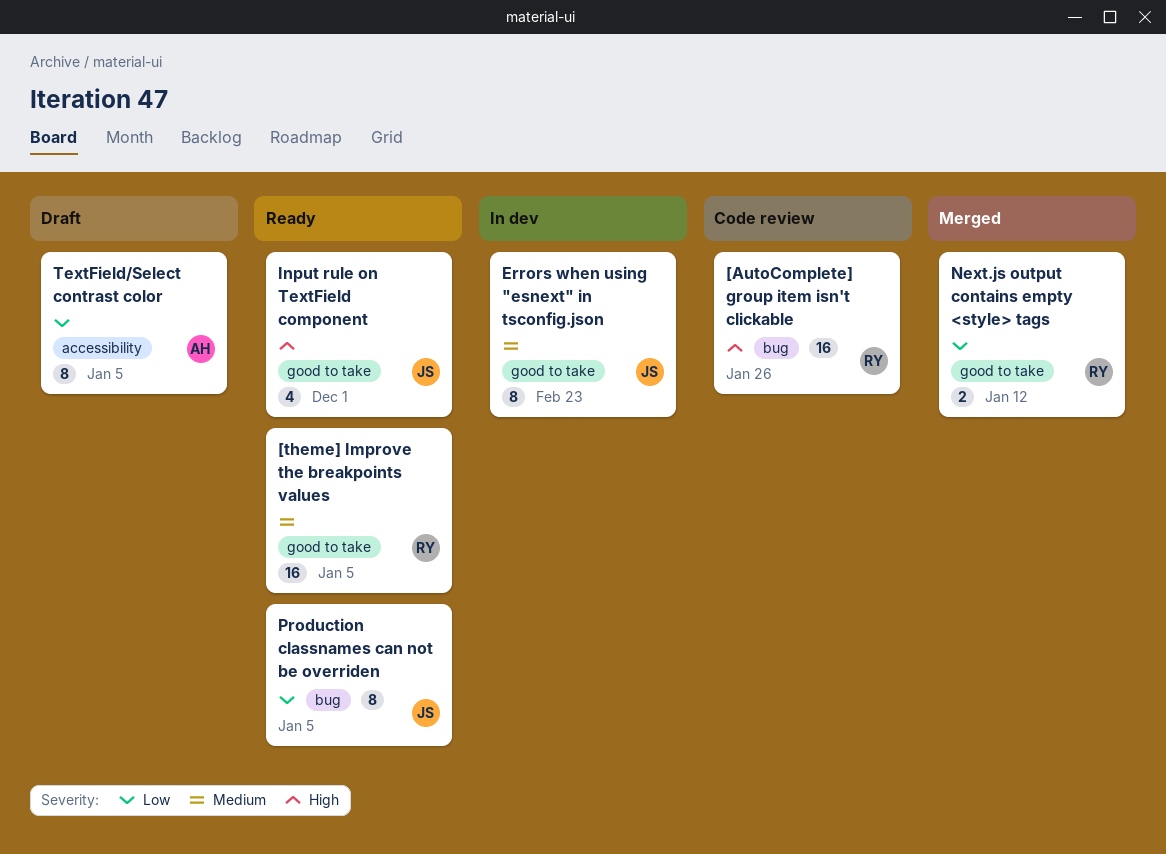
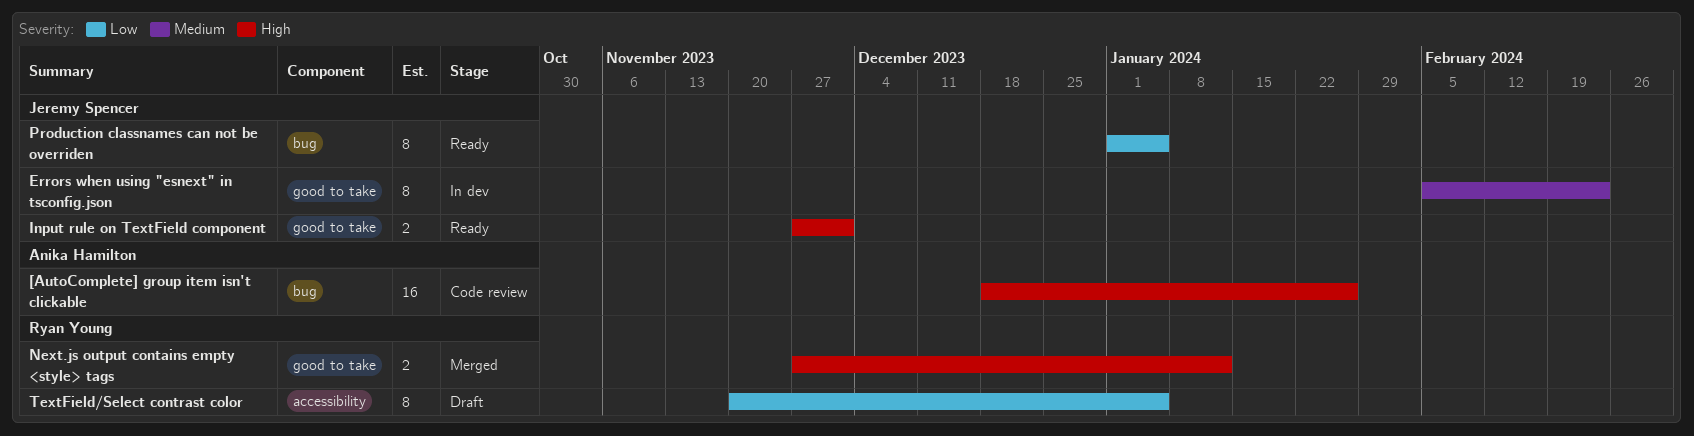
[AutoComplete] group item isn't clickable, owner: Ryan Young -> Anika Hamilton
[theme] Improve the breakpoints values: present -> none
Input rule on TextField component, estimate: 4 -> 2
Next.js output contains empty <style> tags, priority: Low -> High
TextField/Select contrast color, owner: Anika Hamilton -> Ryan Young

